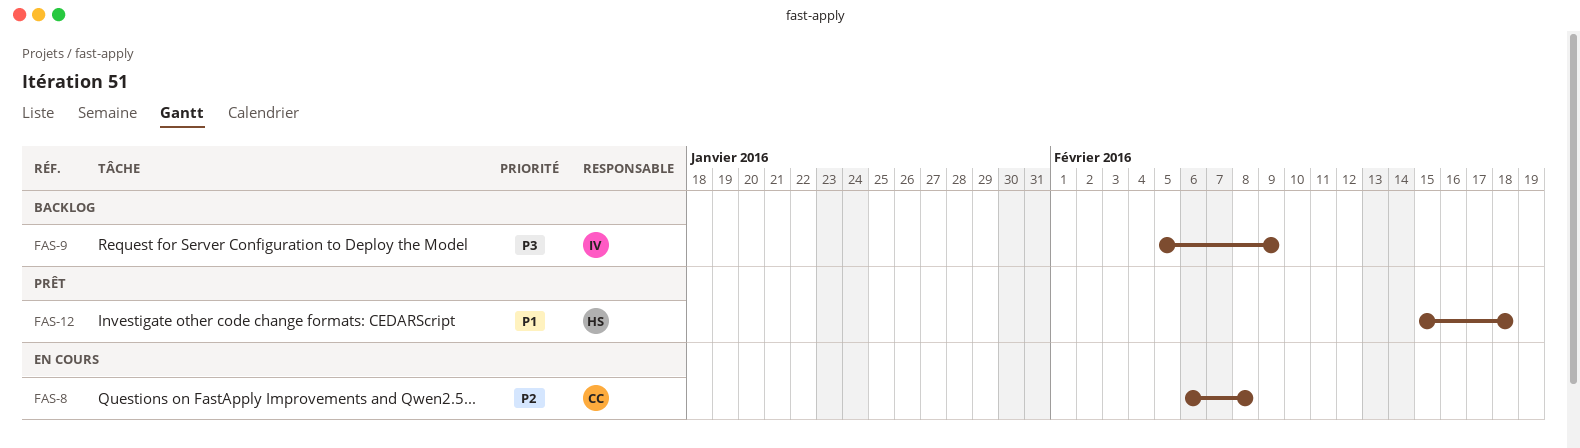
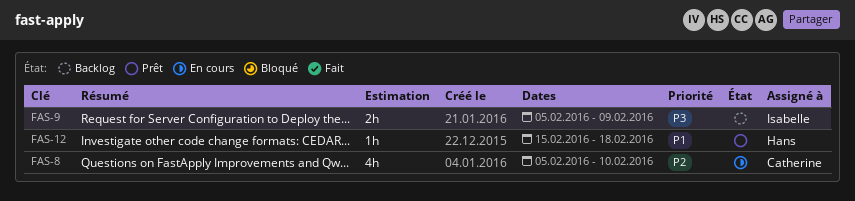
FAS-8, start: Feb 6 -> Feb 5
FAS-8, due: Feb 8 -> Feb 10

